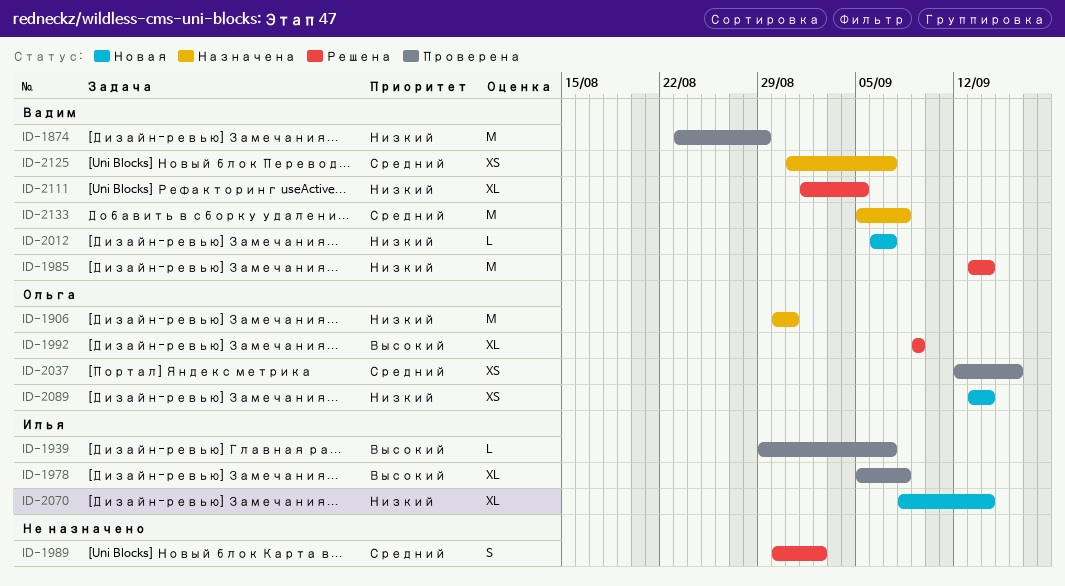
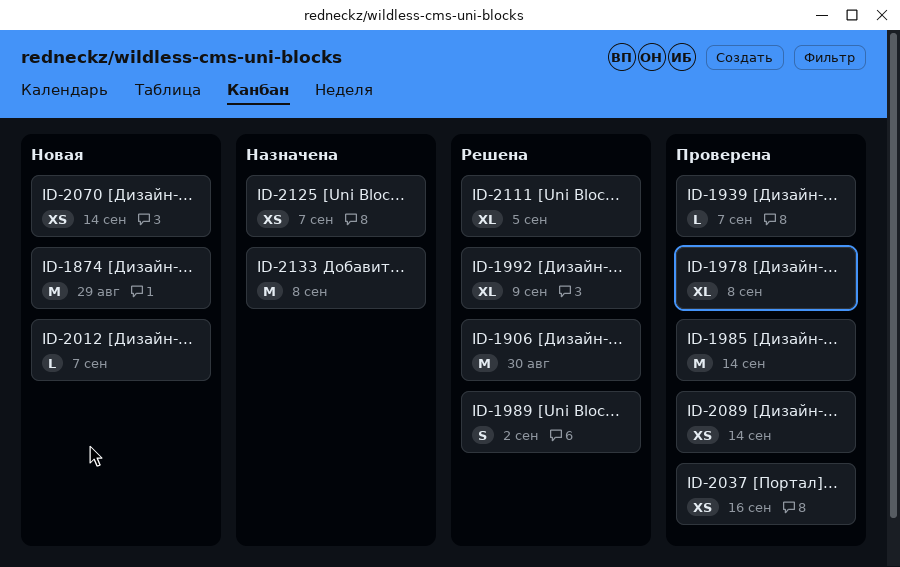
ID-1874, status: Проверена -> Новая
ID-1906, status: Назначена -> Решена
ID-1906, due: Aug 31 -> Aug 30
ID-1985, status: Решена -> Проверена
ID-2070, estimate: XL -> XS
ID-2089, status: Новая -> Проверена

